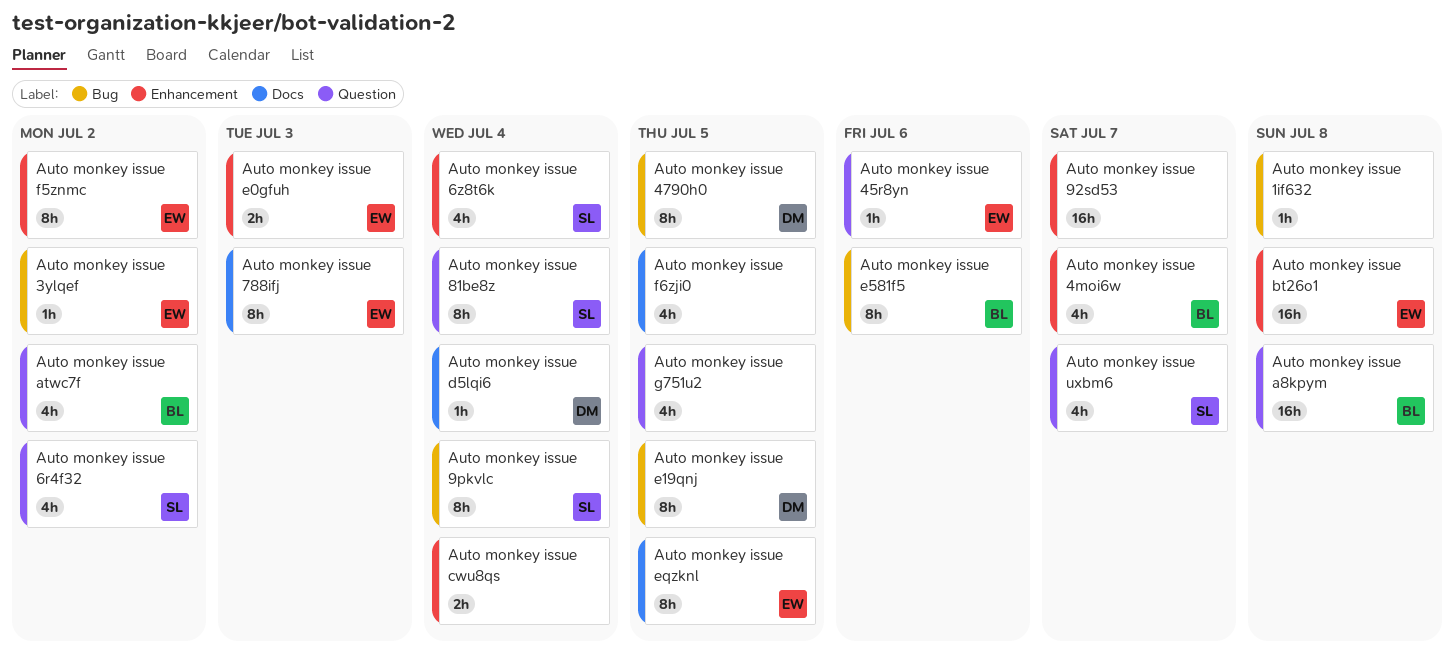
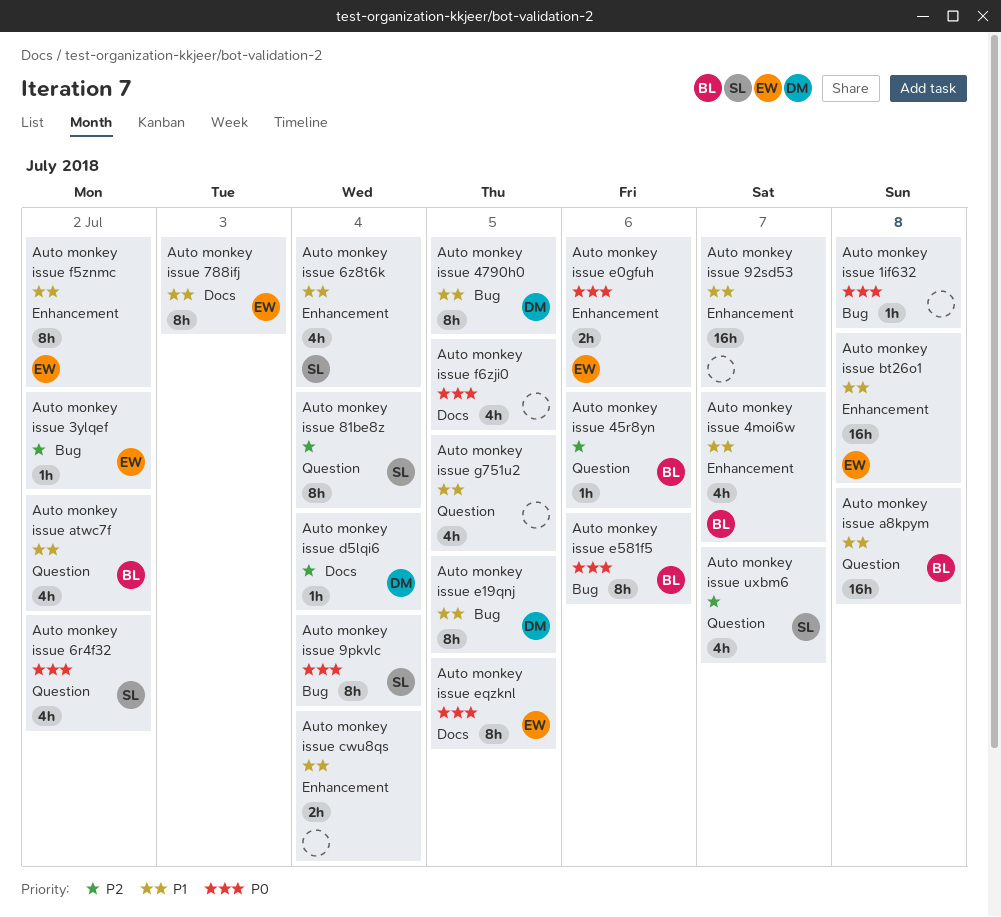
Auto monkey issue 45r8yn, owner: EW -> BL
Auto monkey issue e0gfuh, due: Jul 3 -> Jul 6

